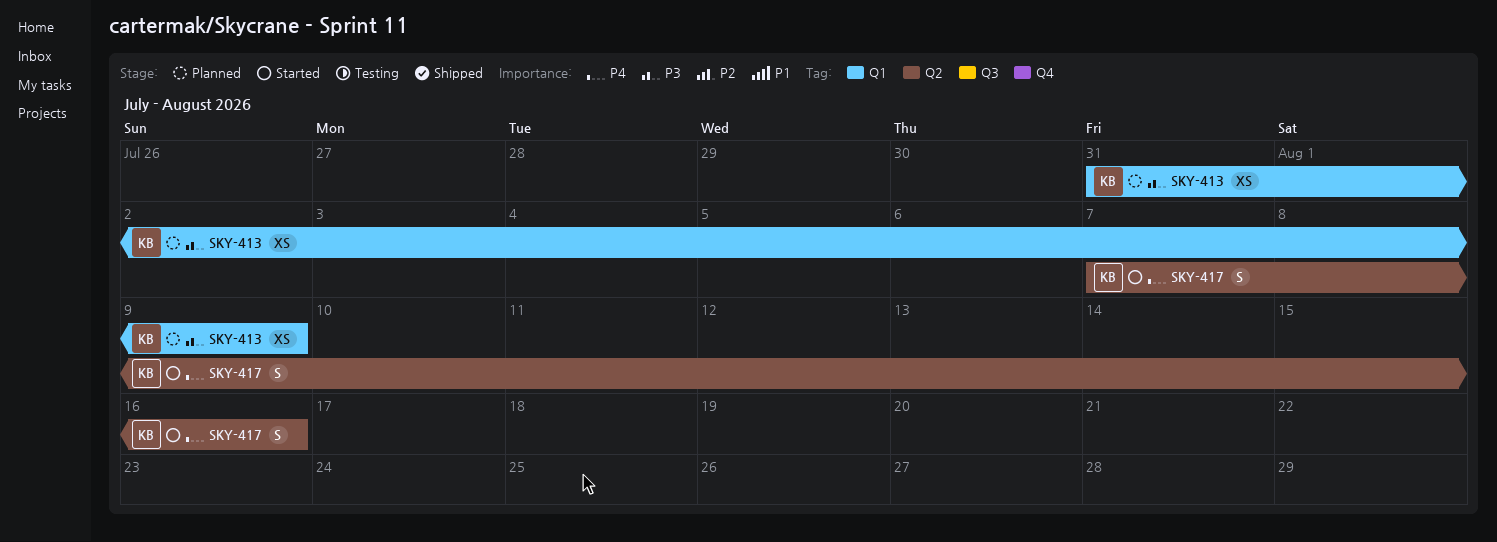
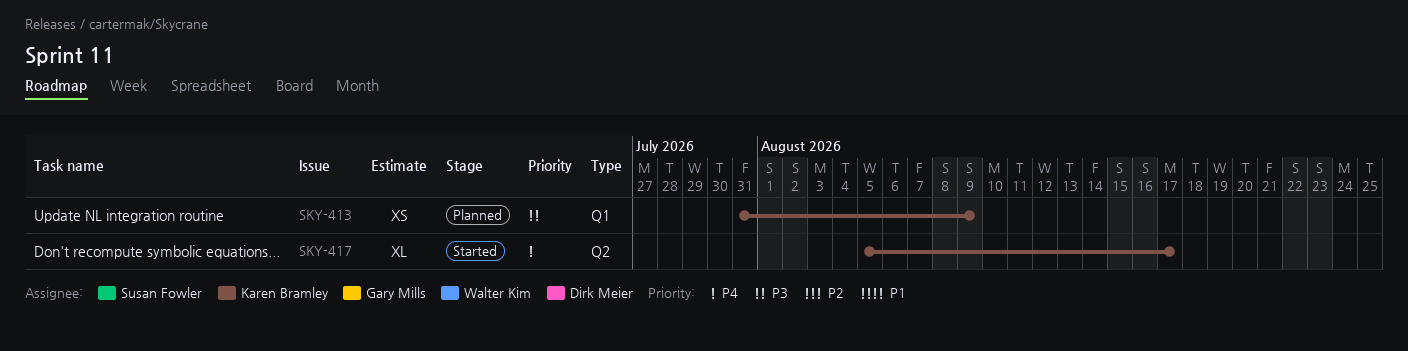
SKY-417, estimate: S -> XL
SKY-417, start: Aug 7 -> Aug 5
SKY-417, due: Aug 16 -> Aug 17

